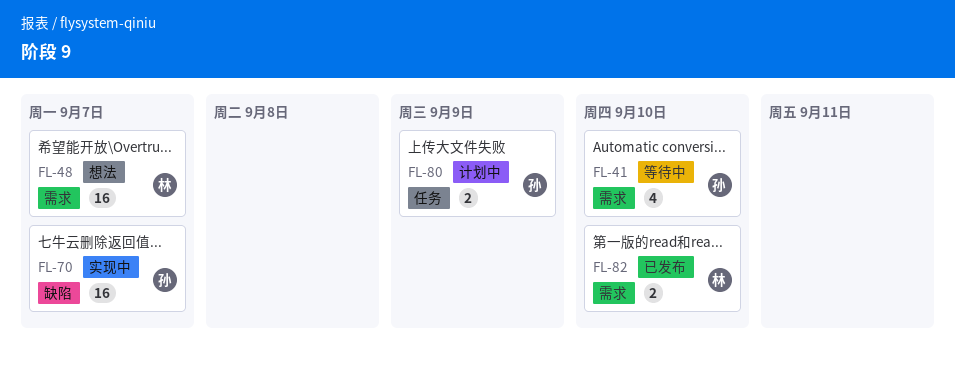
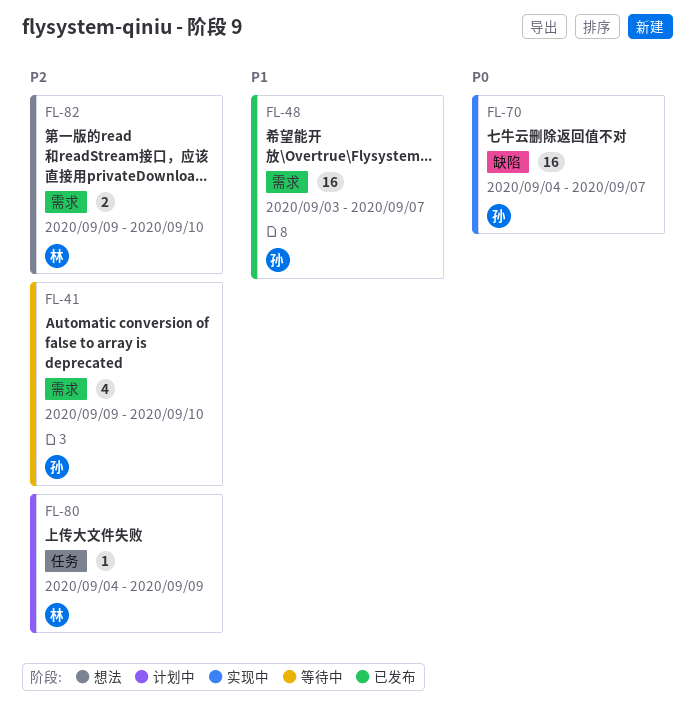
FL-48, status: 想法 -> 已发布
FL-48, owner: 林 -> 孙
FL-80, owner: 孙 -> 林
FL-80, estimate: 2 -> 1
FL-82, status: 已发布 -> 想法

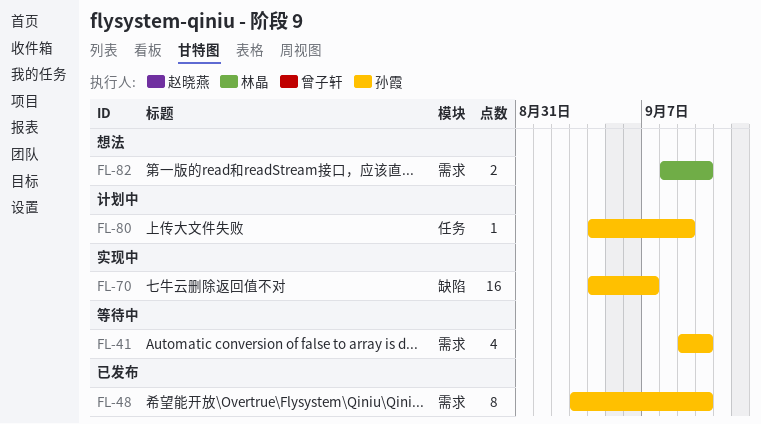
FL-48, estimate: 16 -> 8
FL-48, due: Sep 7 -> Sep 10
FL-80, owner: 林晶 -> 孙霞
FL-82, start: Sep 9 -> Sep 8

